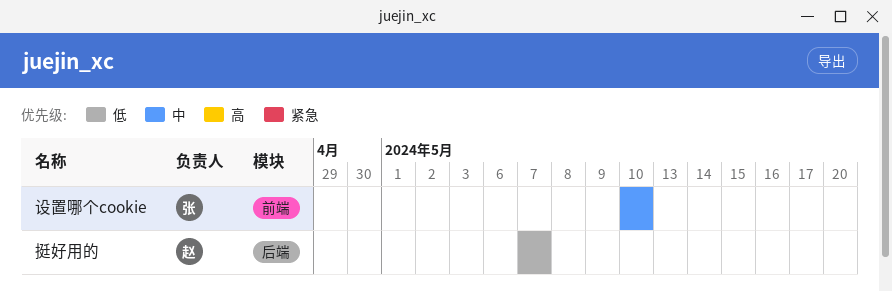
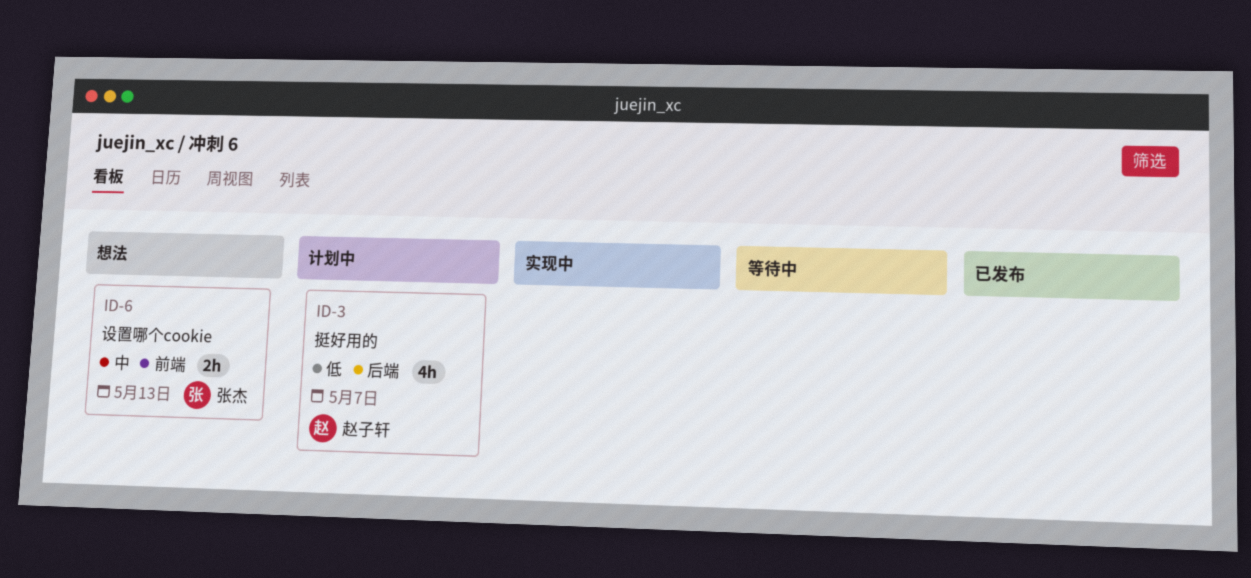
设置哪个cookie, due: May 10 -> May 13

